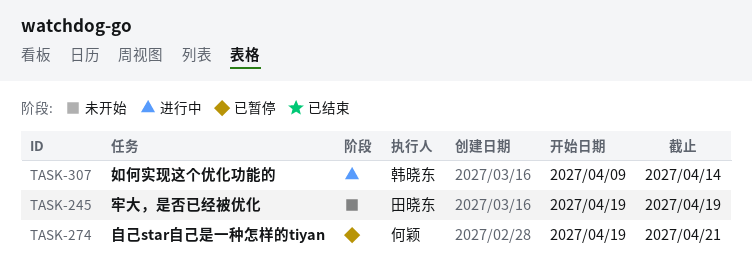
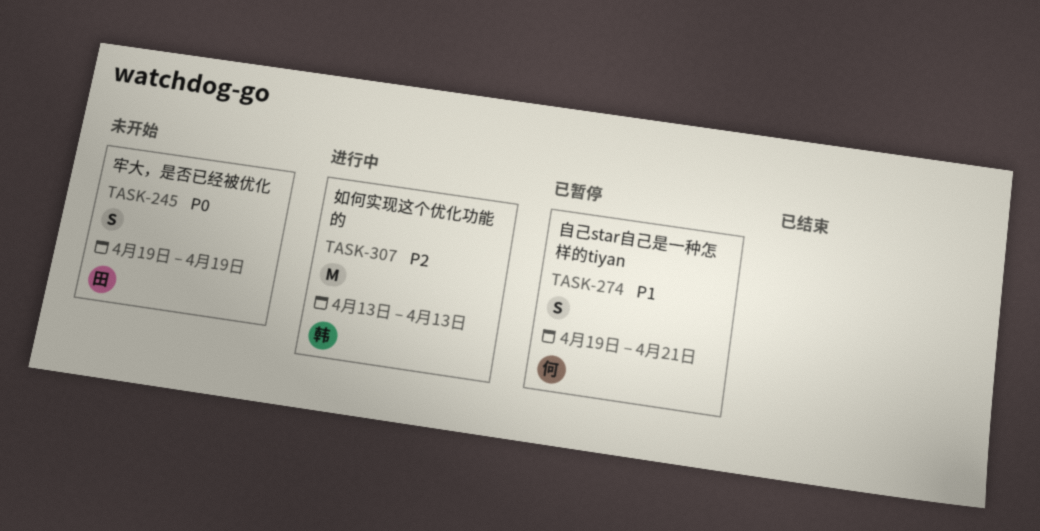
TASK-307, start: Apr 9 -> Apr 13
TASK-307, due: Apr 14 -> Apr 13

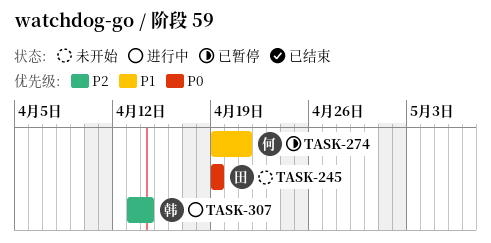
TASK-307, due: Apr 13 -> Apr 14

